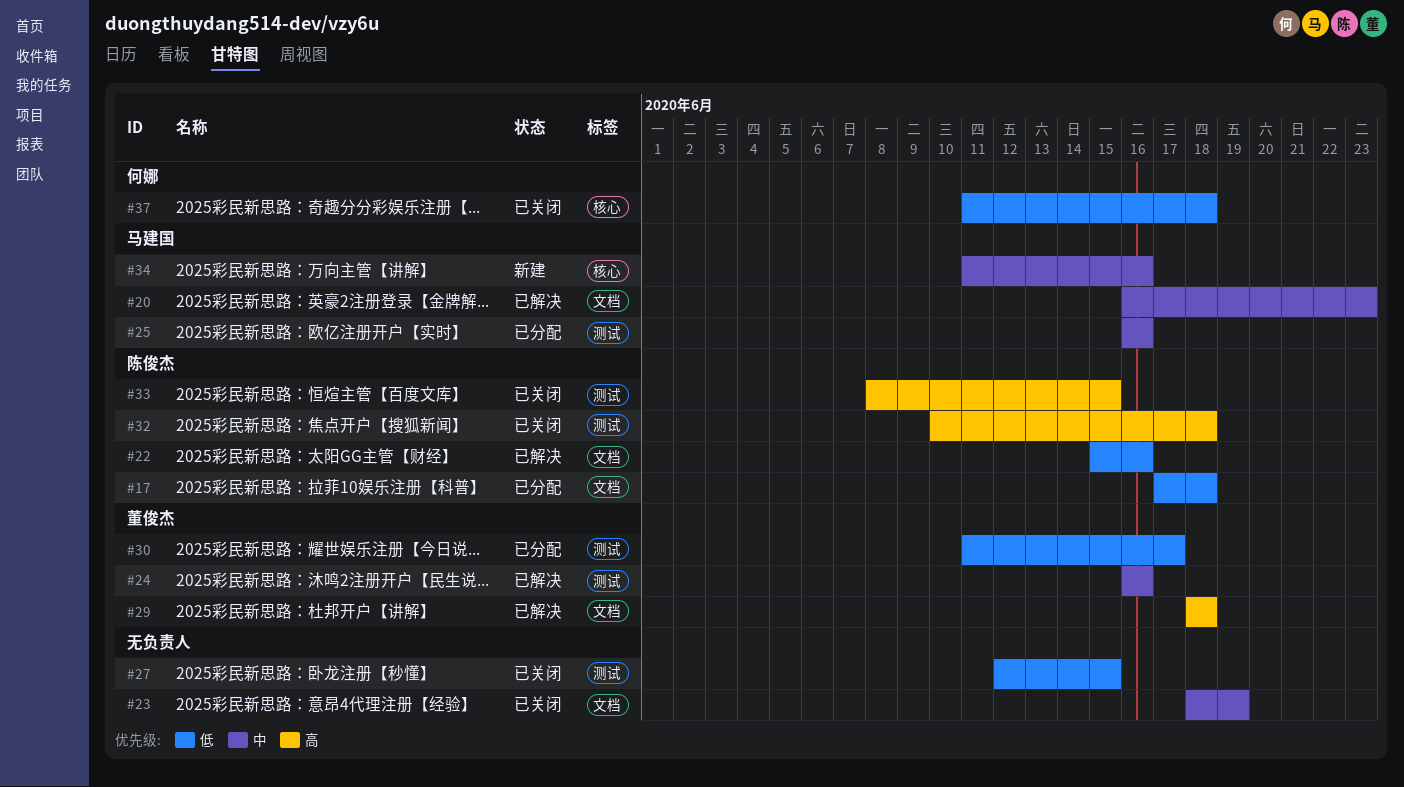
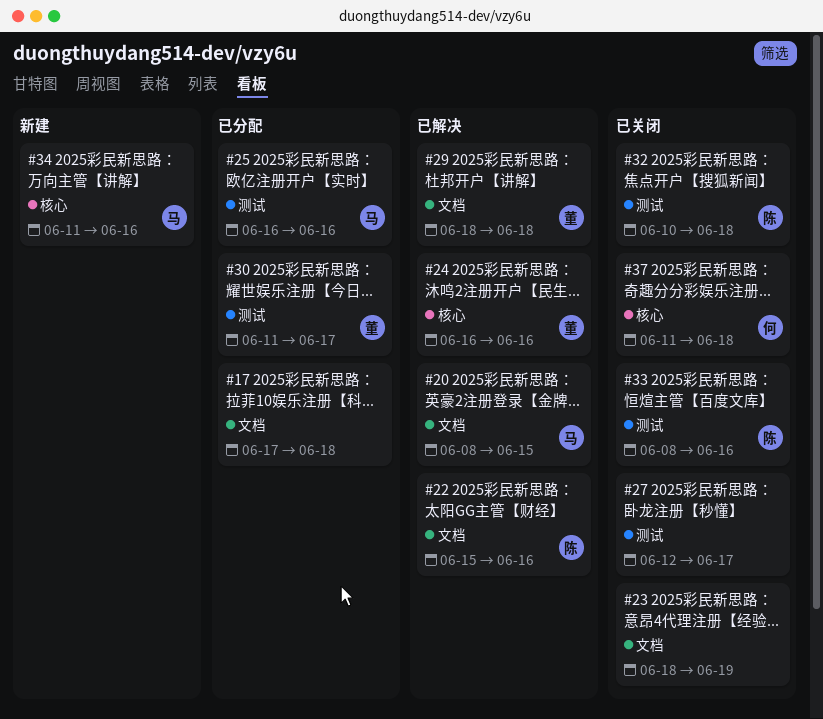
#17, owner: 陈俊杰 -> none
#20, start: Jun 16 -> Jun 8
#20, due: Jun 23 -> Jun 15
#24, label: 测试 -> 核心
#27, due: Jun 15 -> Jun 17
#33, due: Jun 15 -> Jun 16

